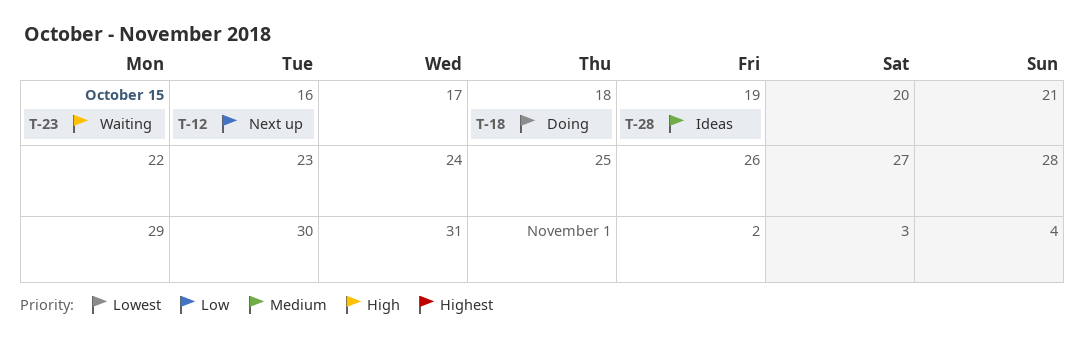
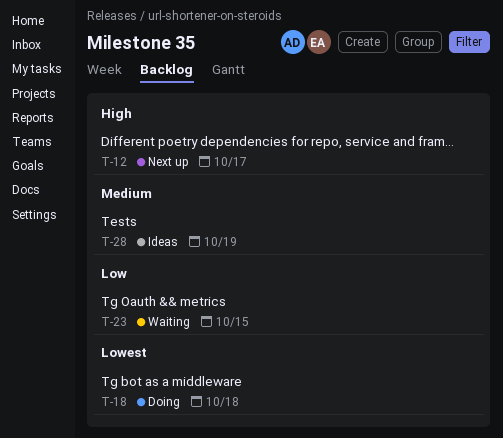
T-12, priority: Low -> High
T-12, due: Oct 16 -> Oct 17
T-23, priority: High -> Low

